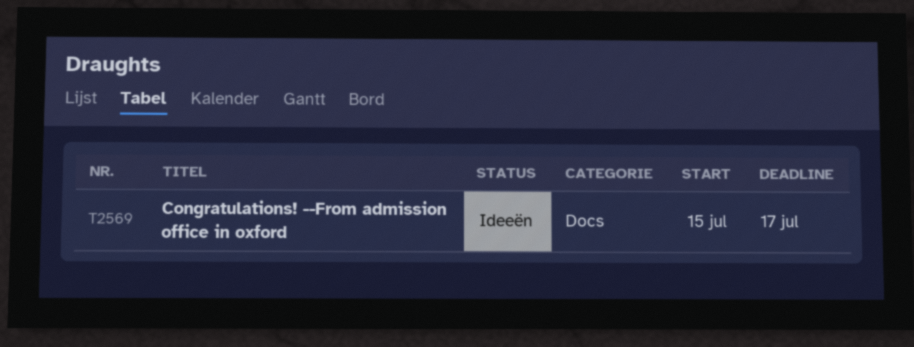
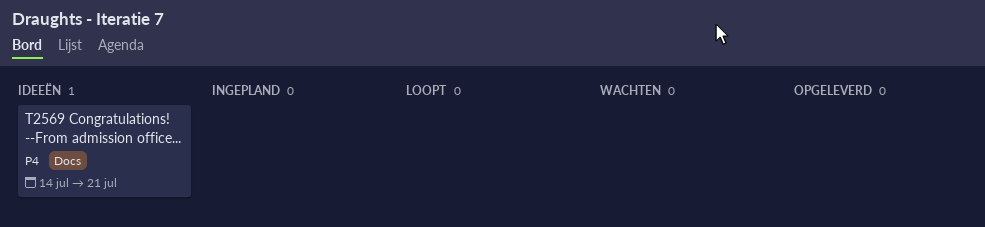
T2569, start: Jul 15 -> Jul 14
T2569, due: Jul 17 -> Jul 21

